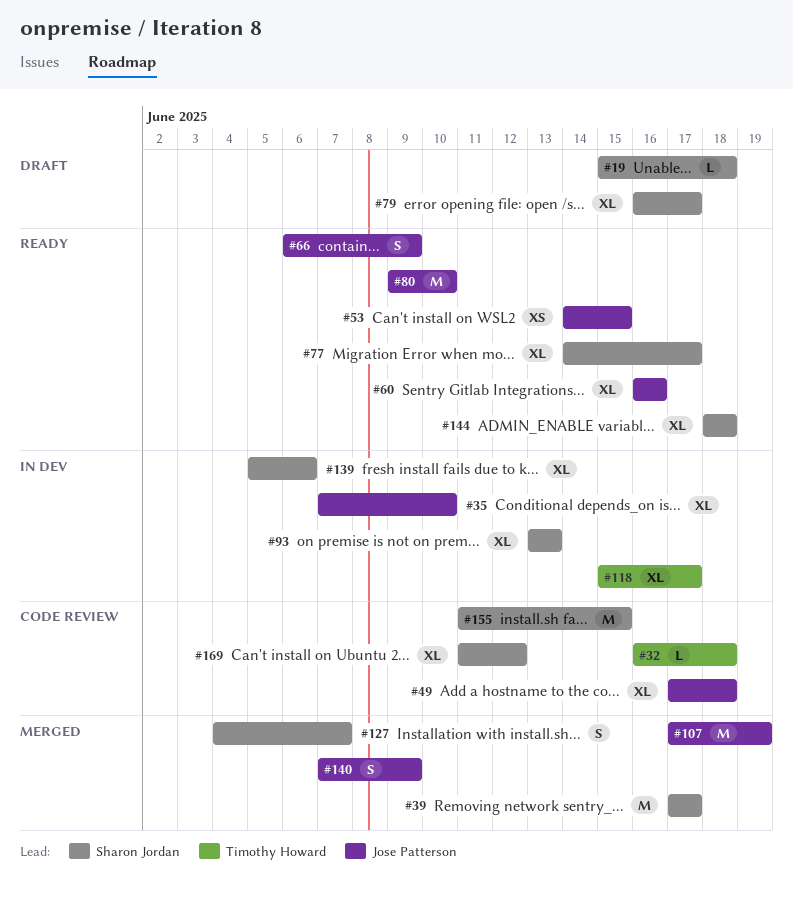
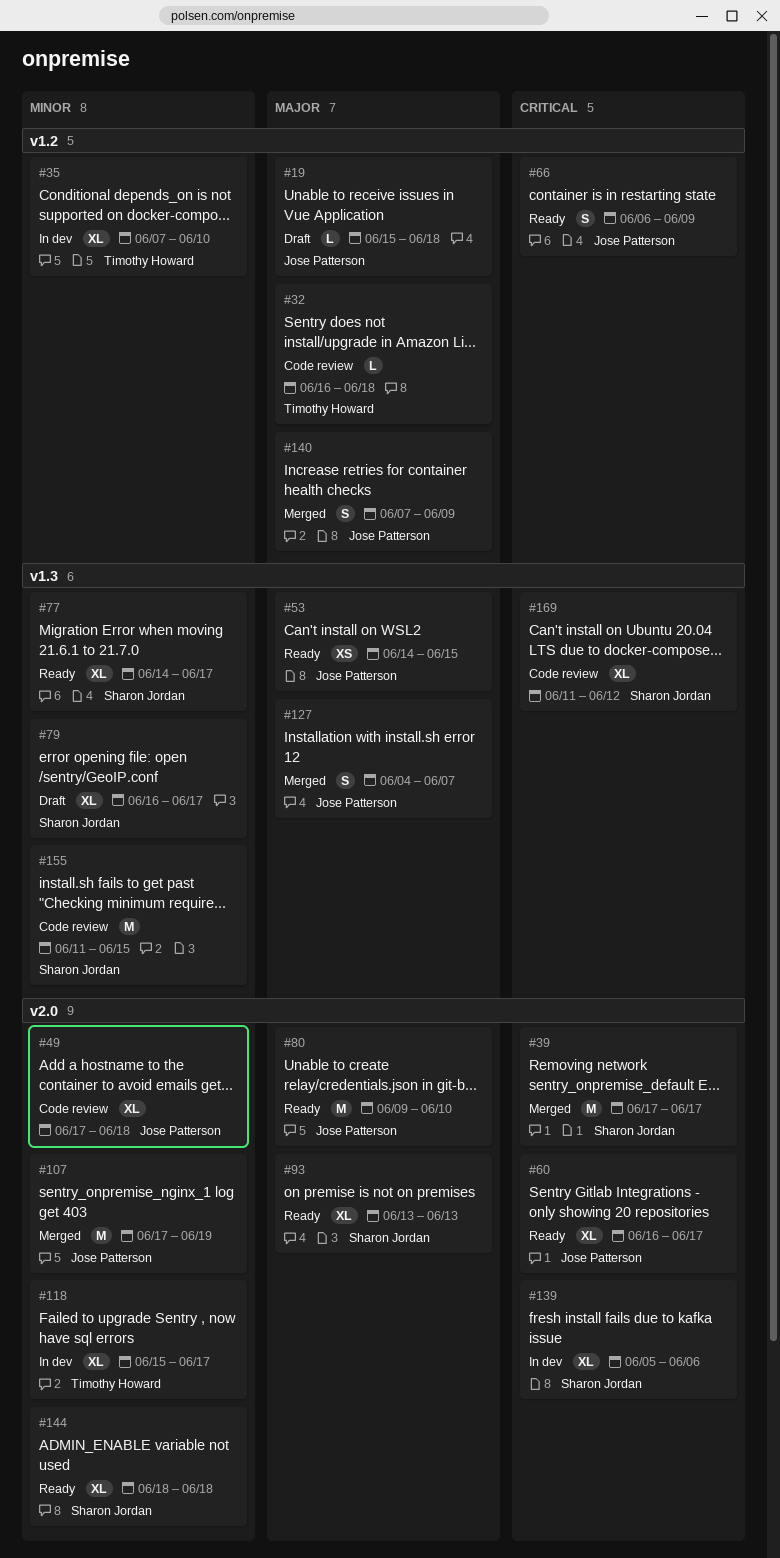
#19, owner: Sharon Jordan -> Jose Patterson
#35, owner: Jose Patterson -> Timothy Howard
#60, due: Jun 16 -> Jun 17
#93, status: In dev -> Ready
#127, owner: Sharon Jordan -> Jose Patterson

